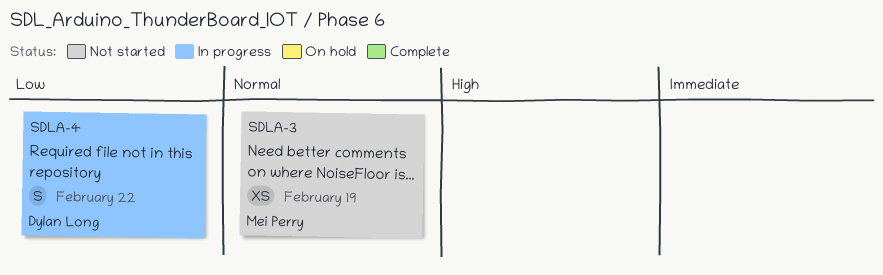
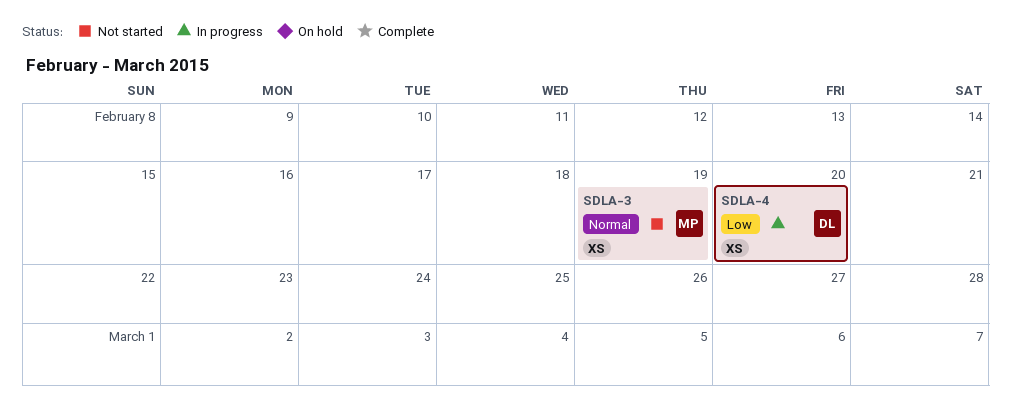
SDLA-4, estimate: S -> XS
SDLA-4, due: Feb 22 -> Feb 20

